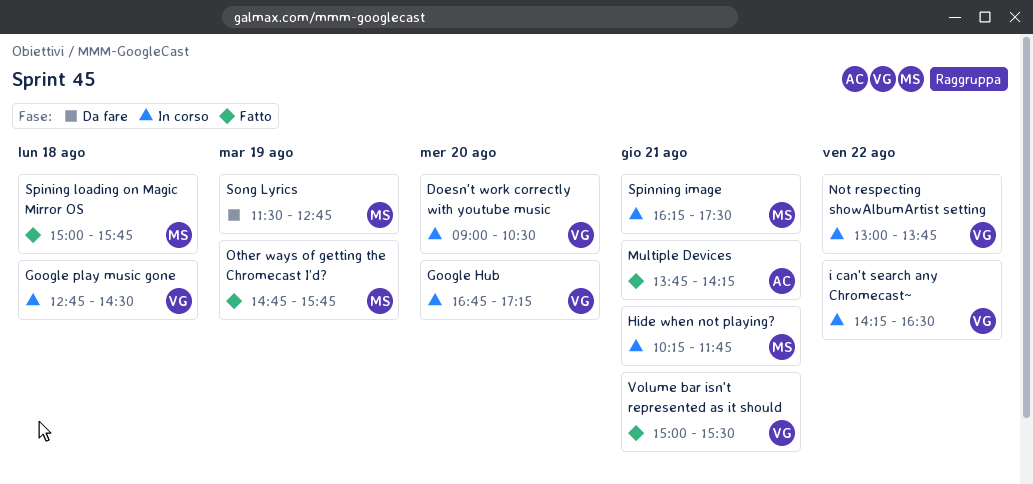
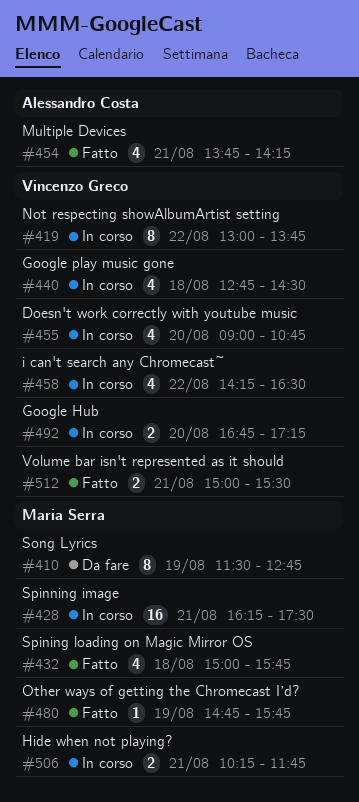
Doesn't work correctly with youtube music, ends: 10:30 -> 10:45

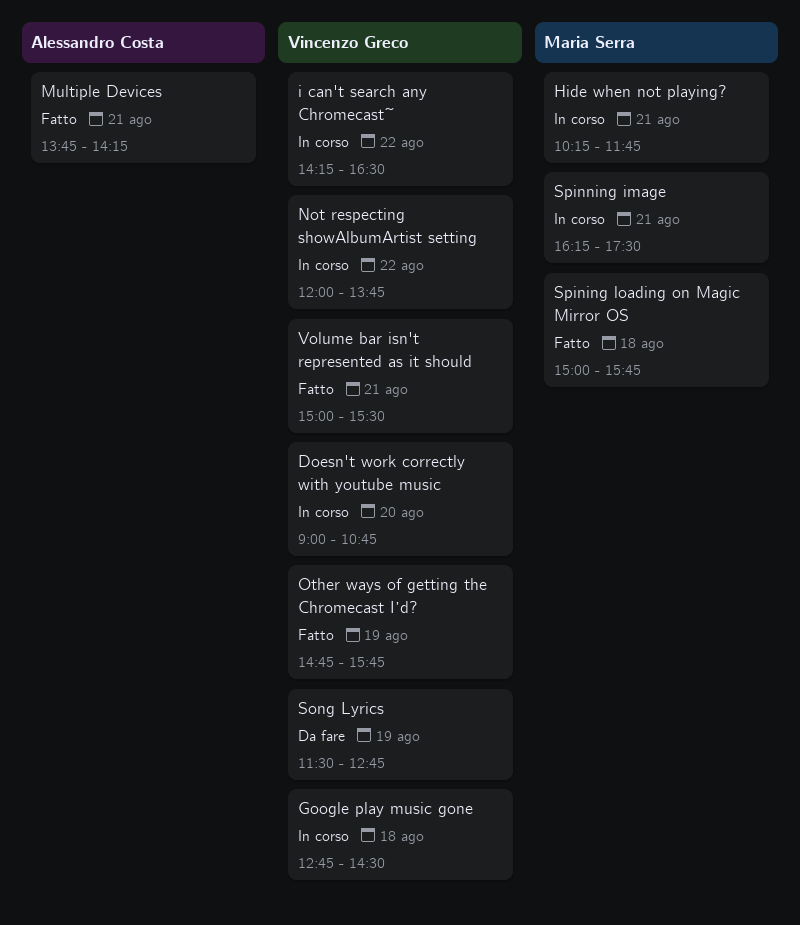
Google Hub: present -> none
Not respecting showAlbumArtist setting, begins: 13:00 -> 12:00
Other ways of getting the Chromecast I’d?, owner: Maria Serra -> Vincenzo Greco
Song Lyrics, owner: Maria Serra -> Vincenzo Greco

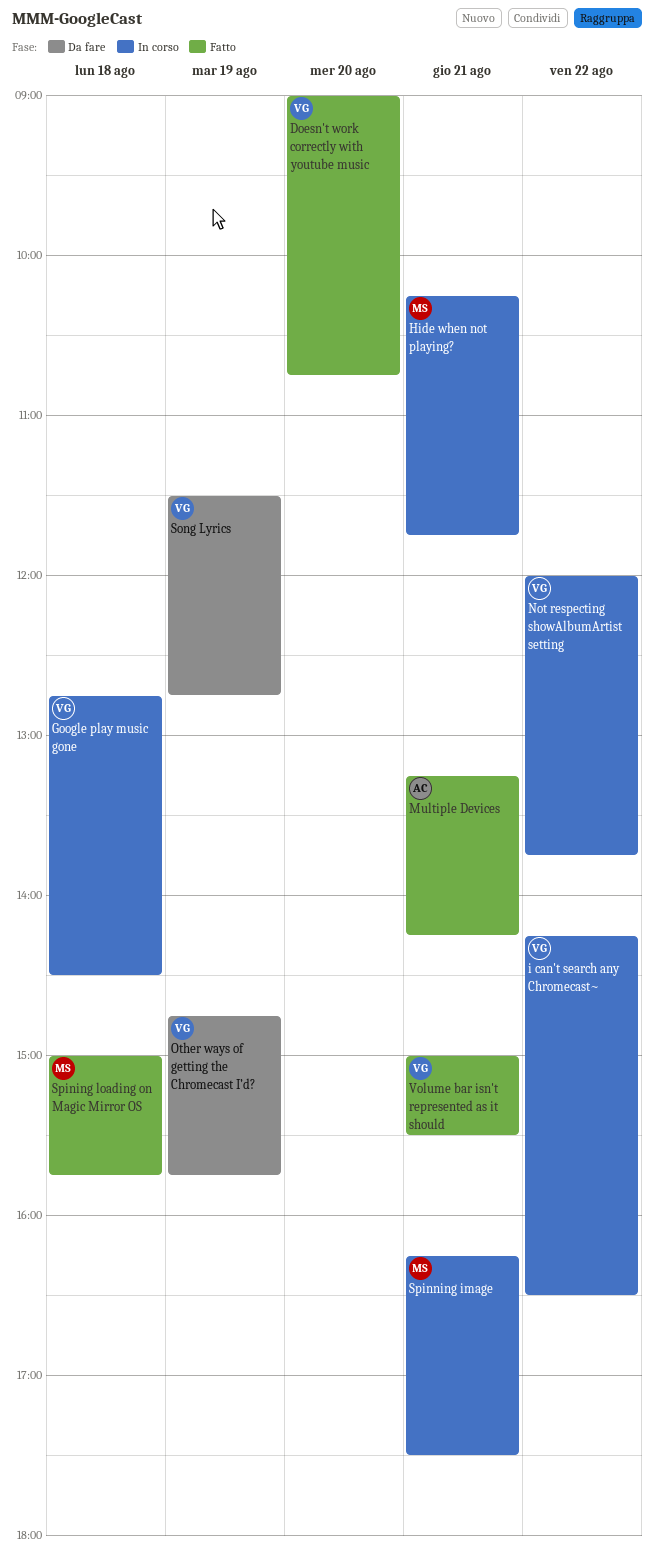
Doesn't work correctly with youtube music, status: In corso -> Fatto
Multiple Devices, begins: 13:45 -> 13:15
Other ways of getting the Chromecast I’d?, status: Fatto -> Da fare

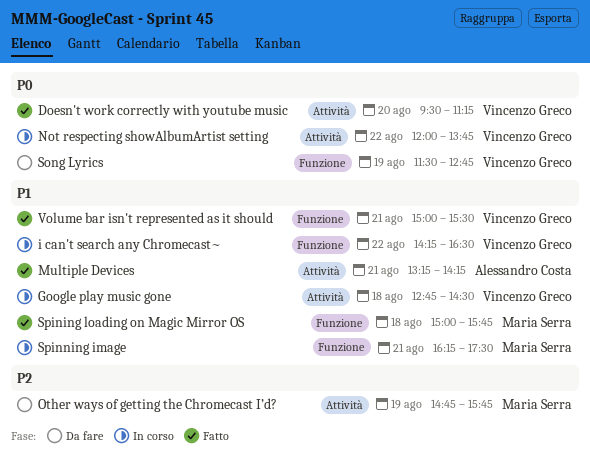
Doesn't work correctly with youtube music, begins: 09:00 -> 09:30
Doesn't work correctly with youtube music, ends: 10:45 -> 11:15
Hide when not playing?: present -> none
Other ways of getting the Chromecast I’d?, owner: Vincenzo Greco -> Maria Serra

